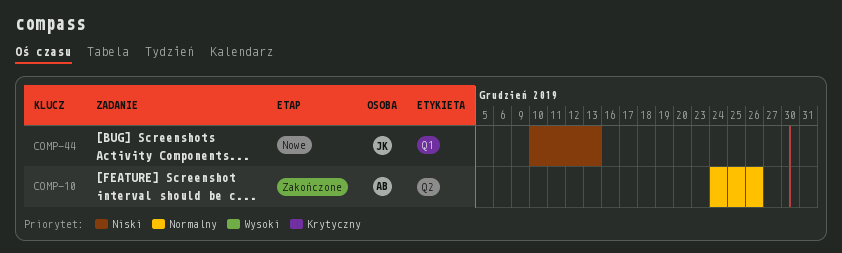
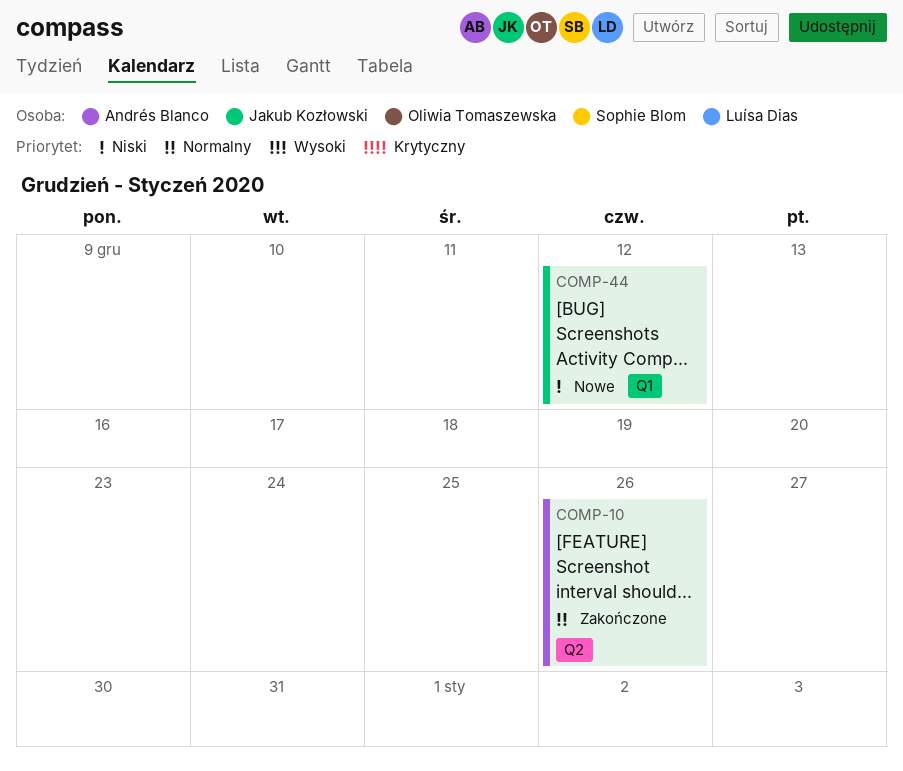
COMP-44, due: Dec 13 -> Dec 12

